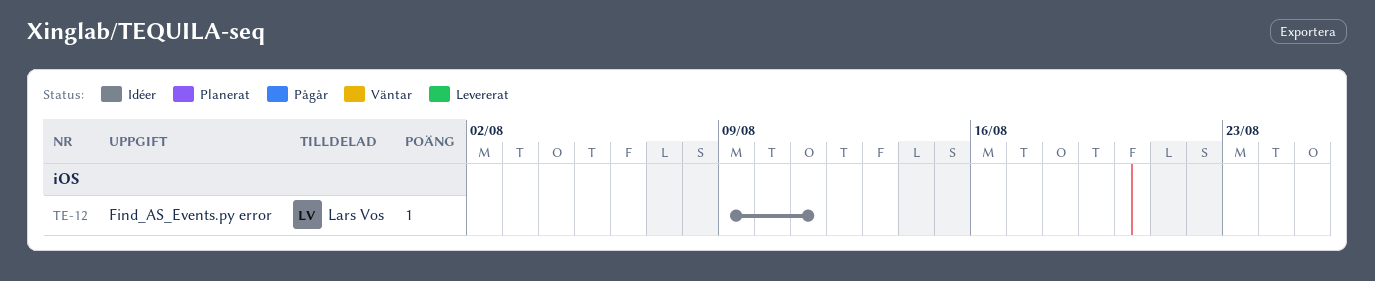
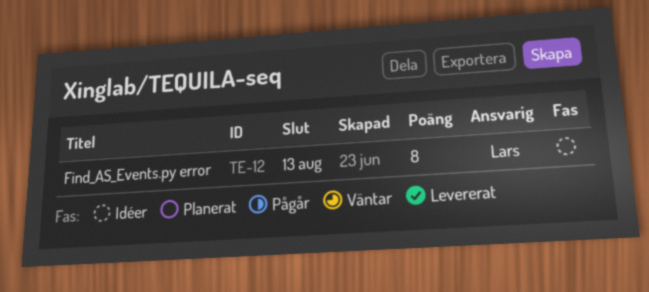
TE-12, estimate: 1 -> 8
TE-12, due: Aug 11 -> Aug 13

